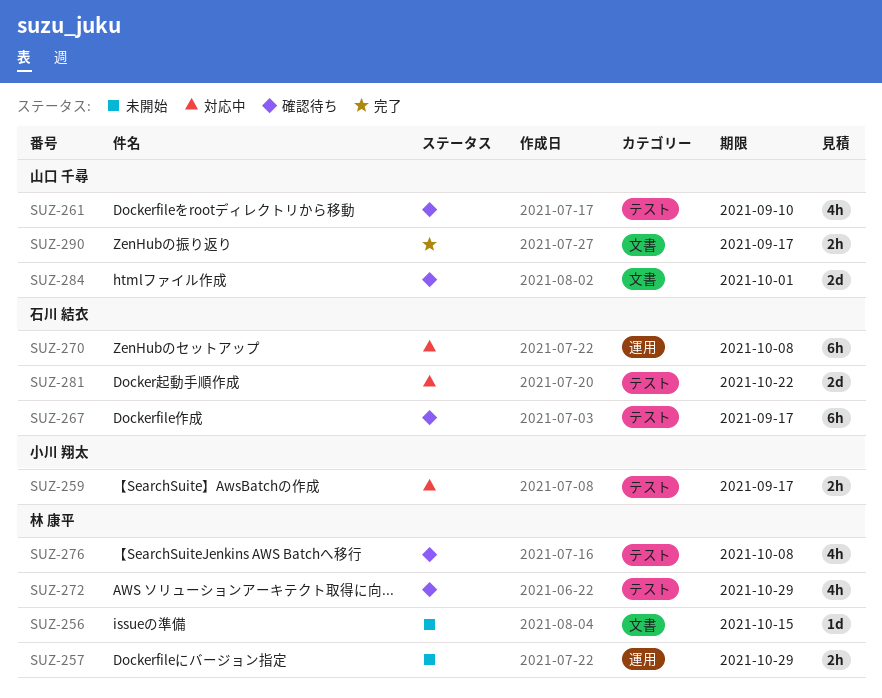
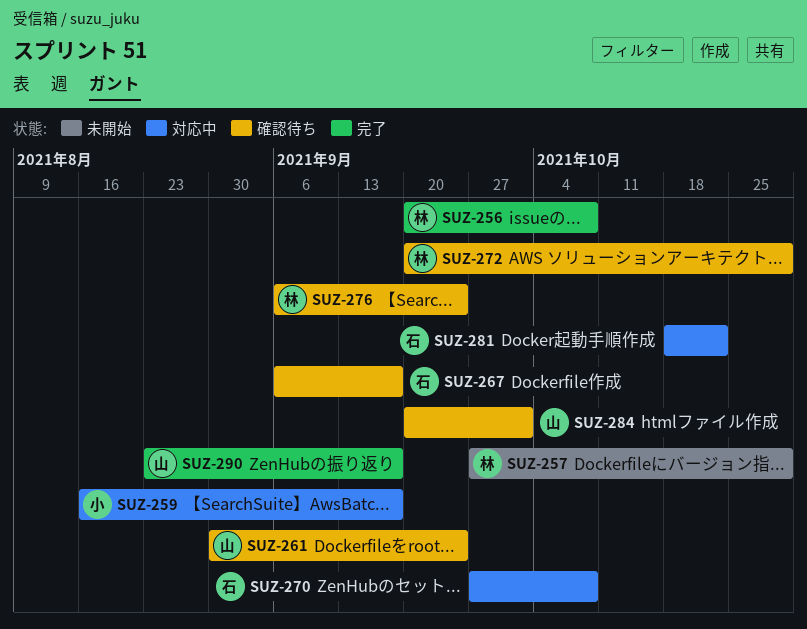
SUZ-256, status: 未開始 -> 完了
SUZ-256, due: Oct 15 -> Oct 8
SUZ-261, due: Sep 10 -> Sep 24
SUZ-276, due: Oct 8 -> Sep 24

